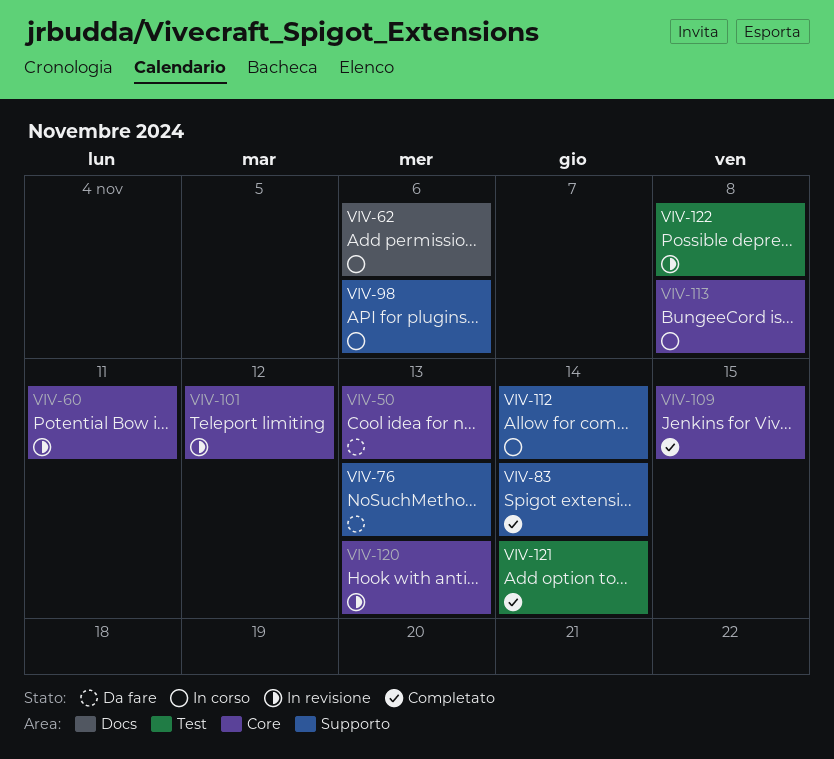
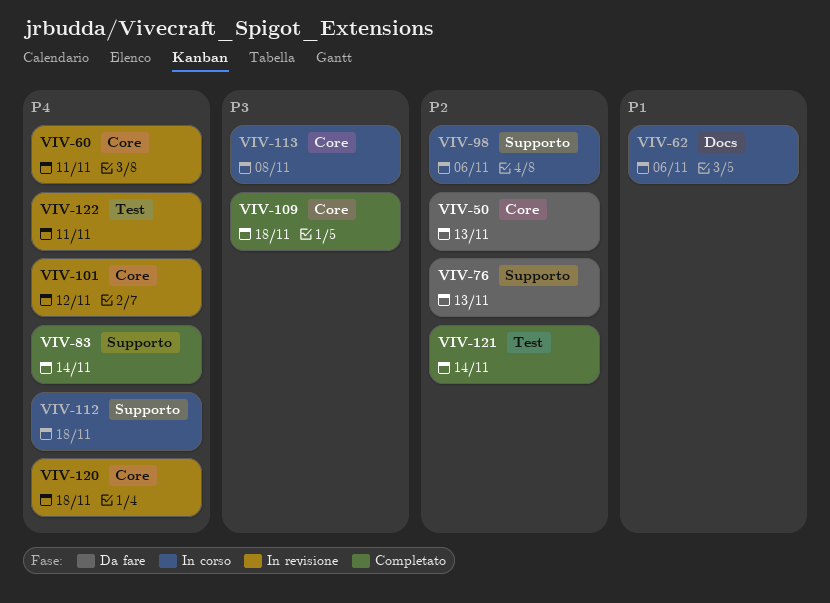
VIV-109, due: Nov 15 -> Nov 18
VIV-112, due: Nov 14 -> Nov 18
VIV-120, due: Nov 13 -> Nov 18
VIV-122, due: Nov 8 -> Nov 11

